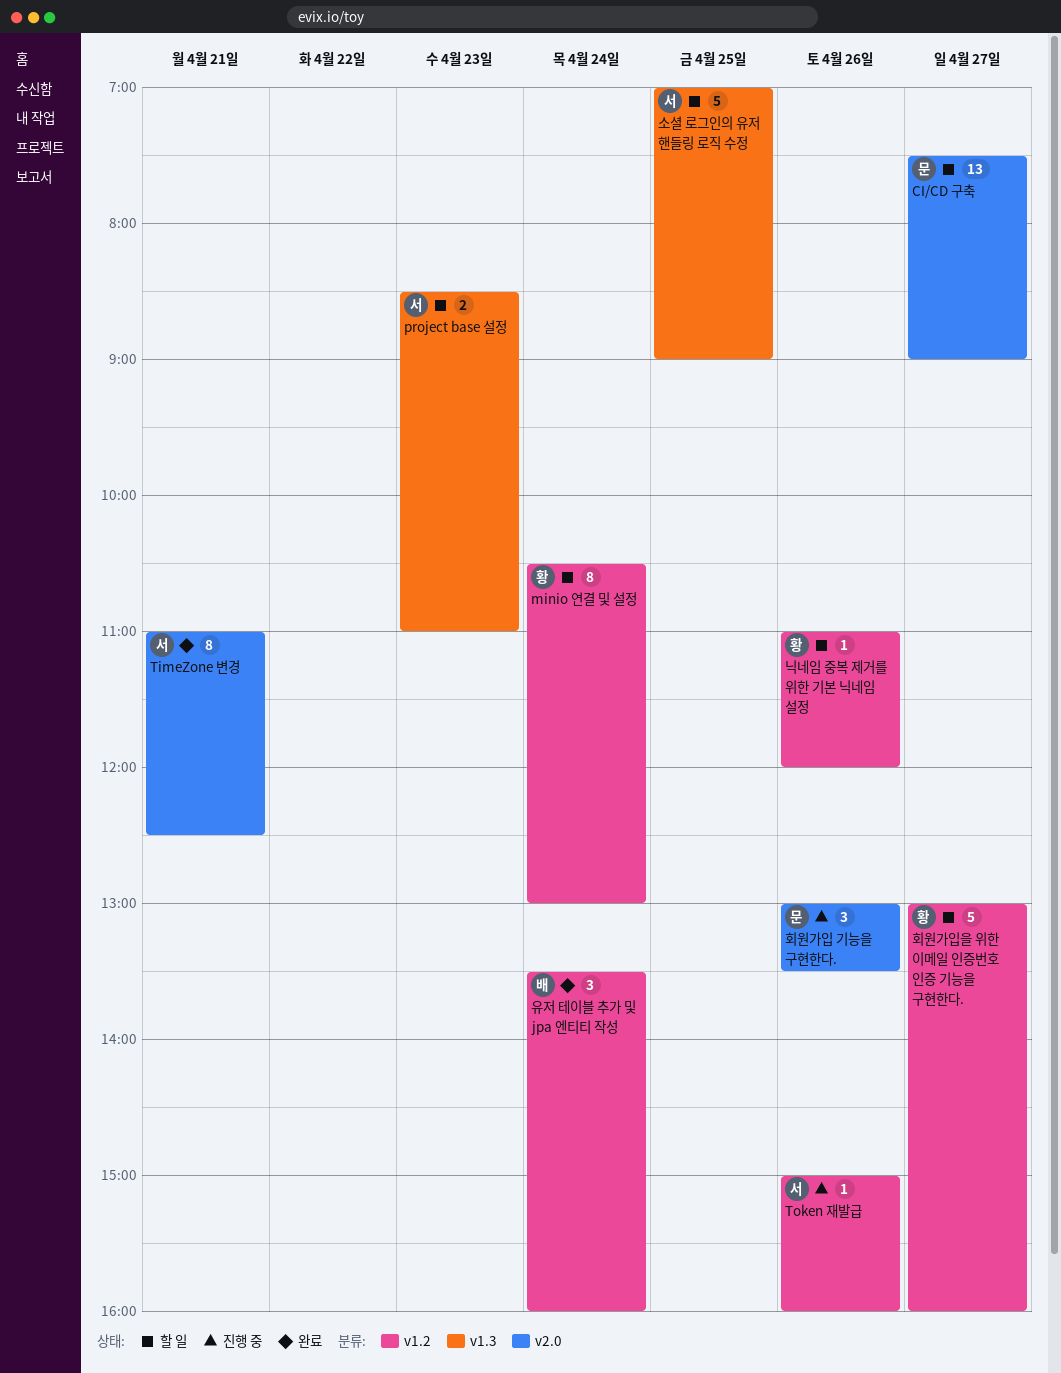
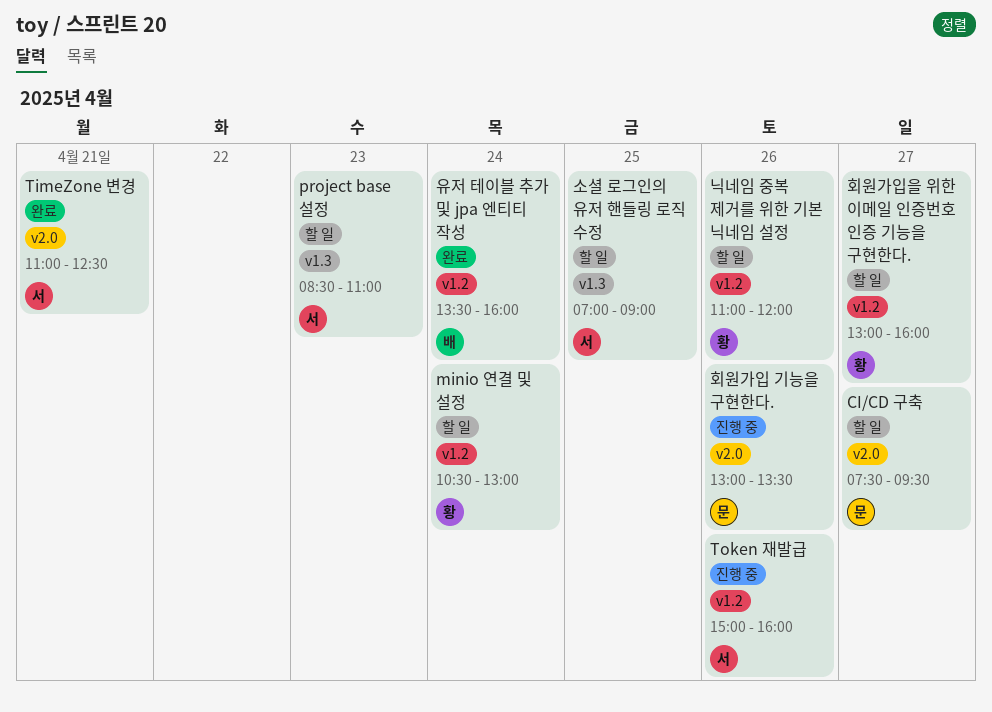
CI/CD 구축, ends: 09:00 -> 09:30

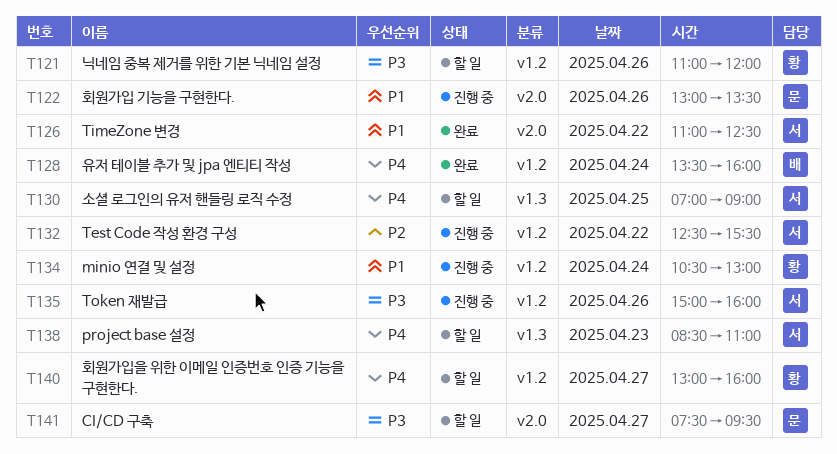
minio 연결 및 설정, status: 할 일 -> 진행 중
Test Code 작성 환경 구성: none -> present
TimeZone 변경, day: Apr 21 -> Apr 22

